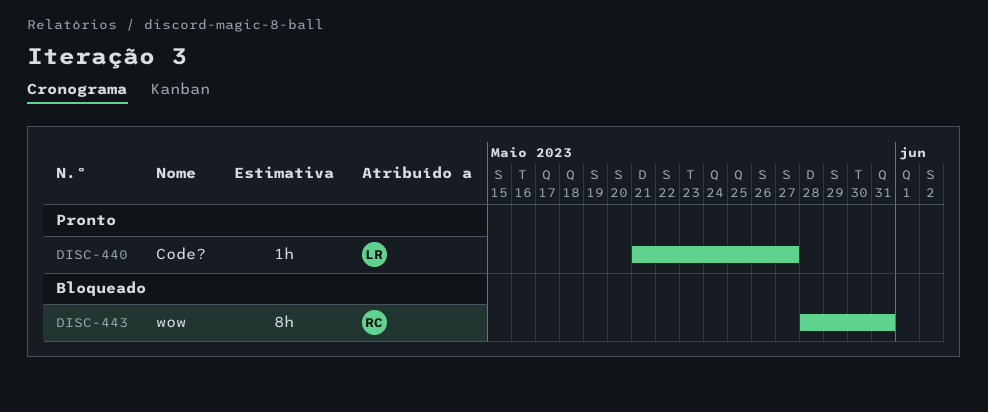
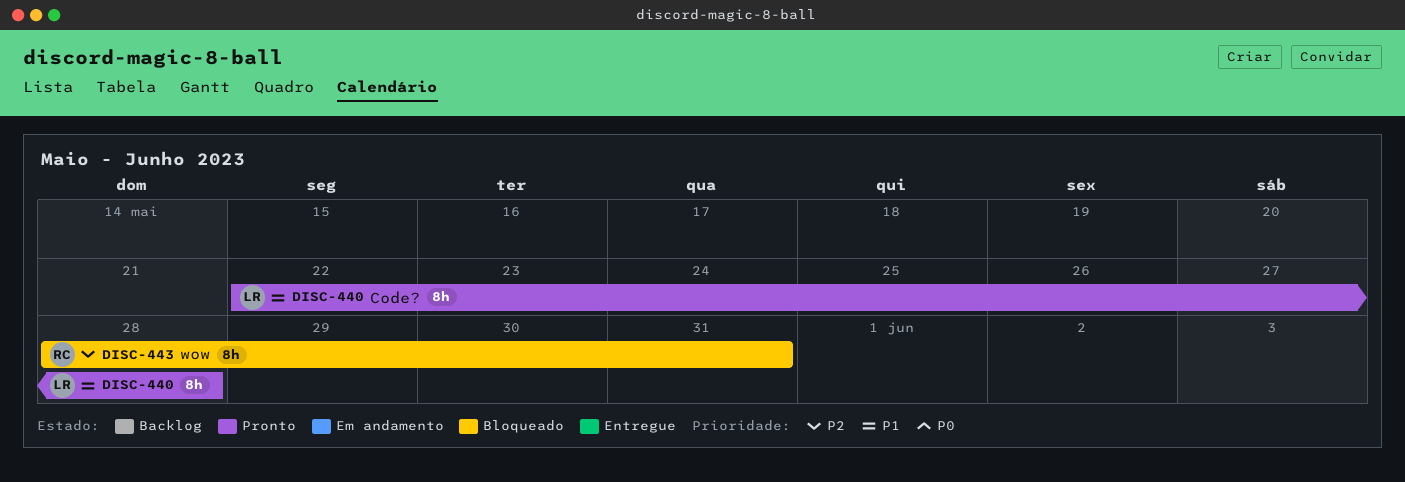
DISC-440, estimate: 1h -> 8h
DISC-440, start: May 21 -> May 22
DISC-440, due: May 27 -> May 28

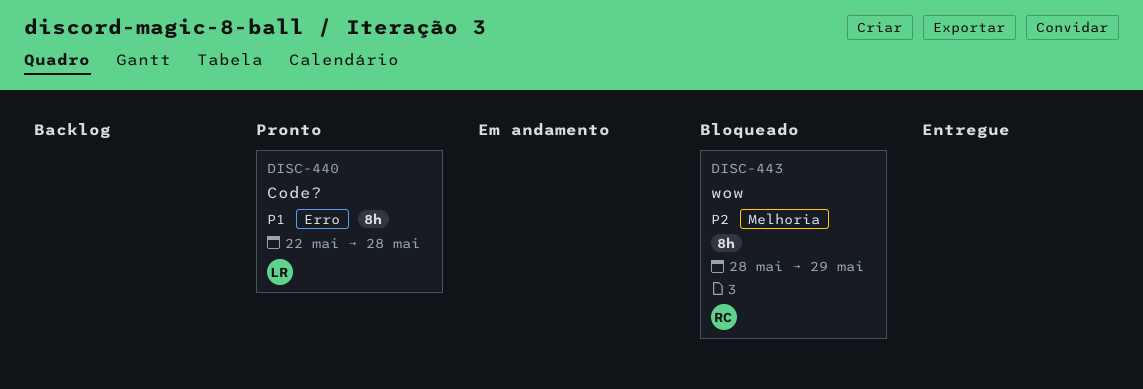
DISC-443, due: May 31 -> May 29

